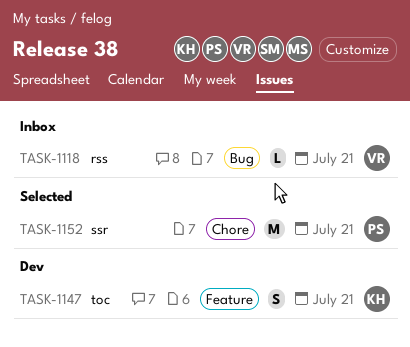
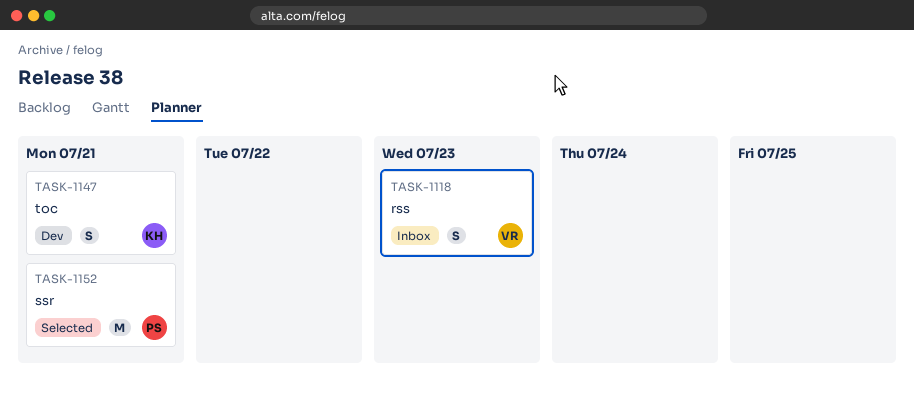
TASK-1118, estimate: L -> S
TASK-1118, due: Jul 21 -> Jul 23

